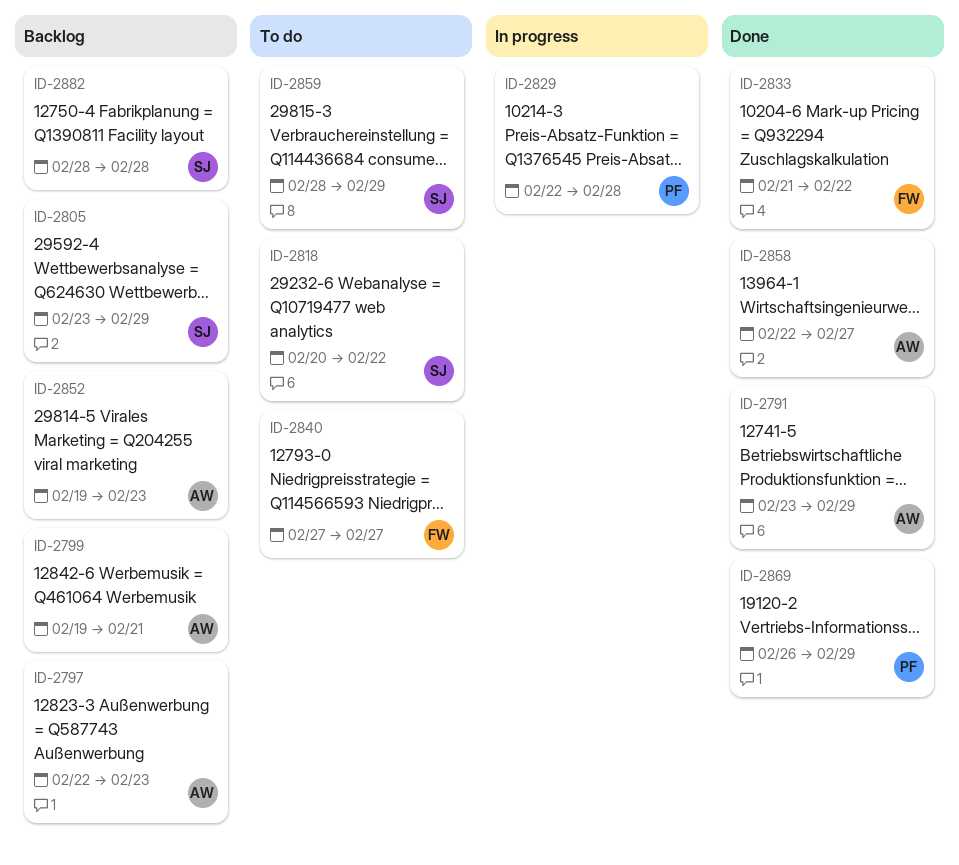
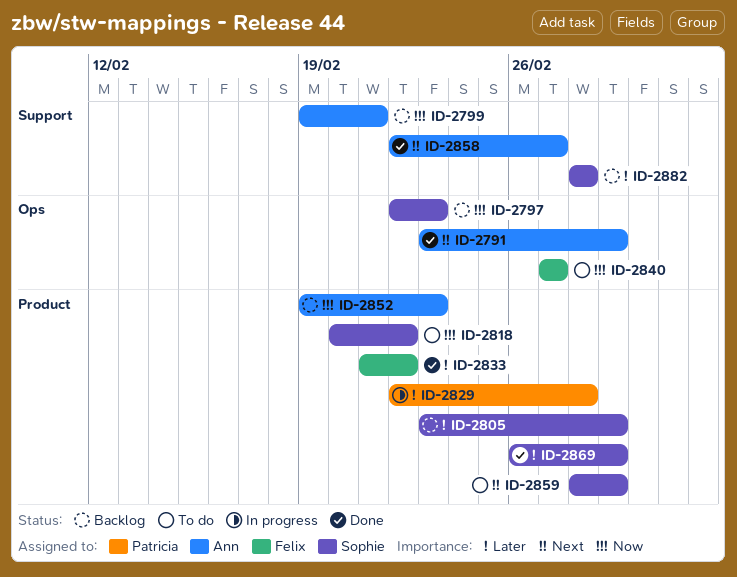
ID-2797, owner: Ann -> Sophie
ID-2869, owner: Patricia -> Sophie

